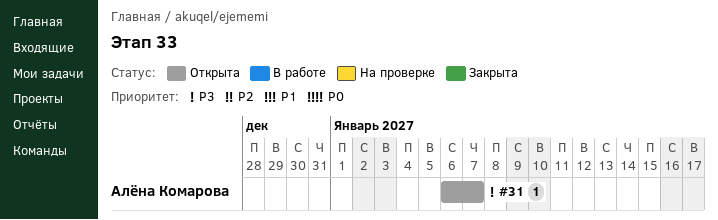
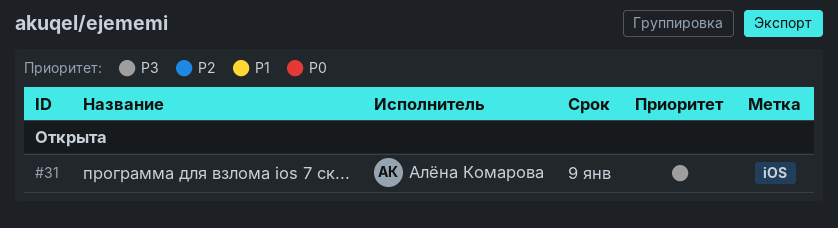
#31, due: Jan 7 -> Jan 9

